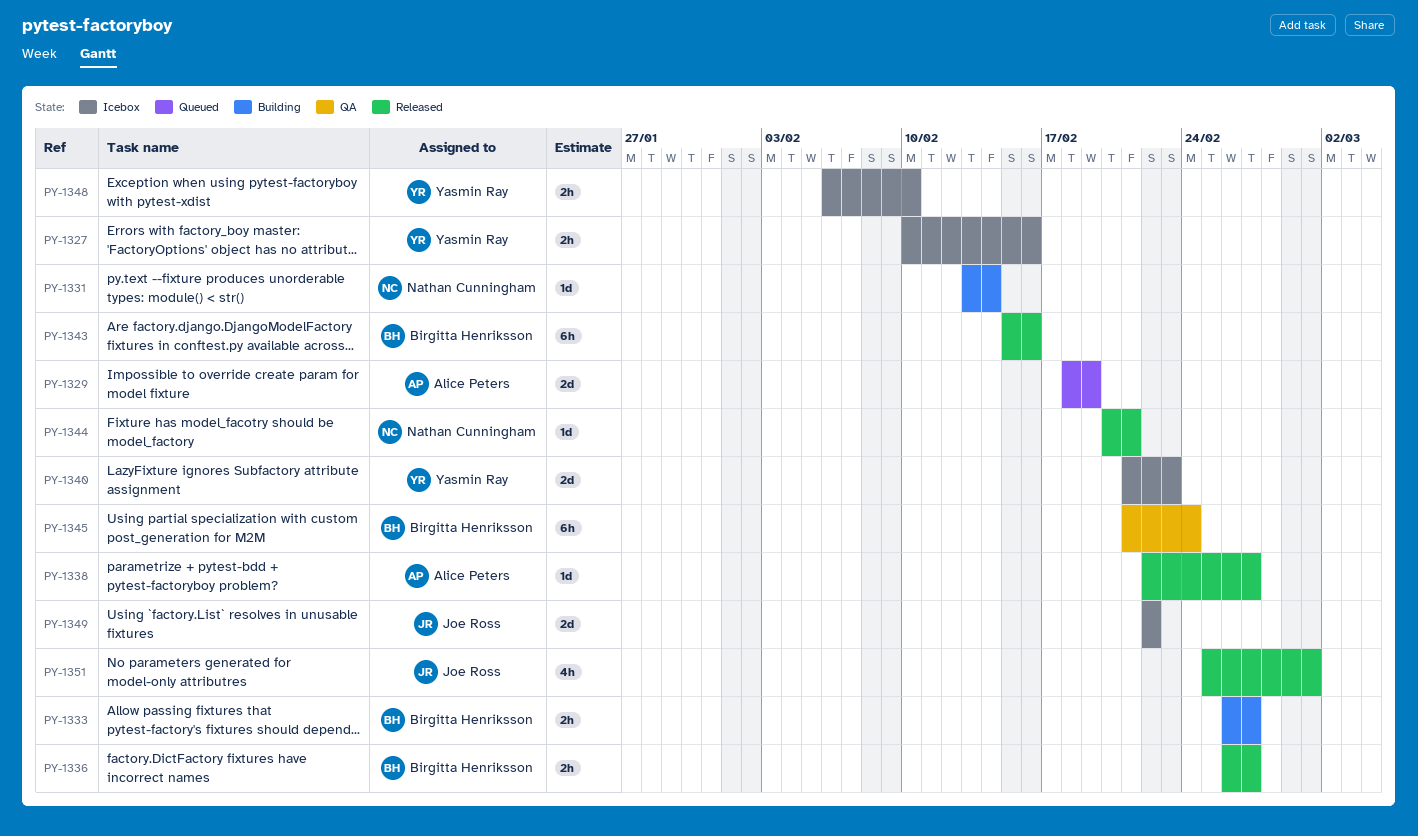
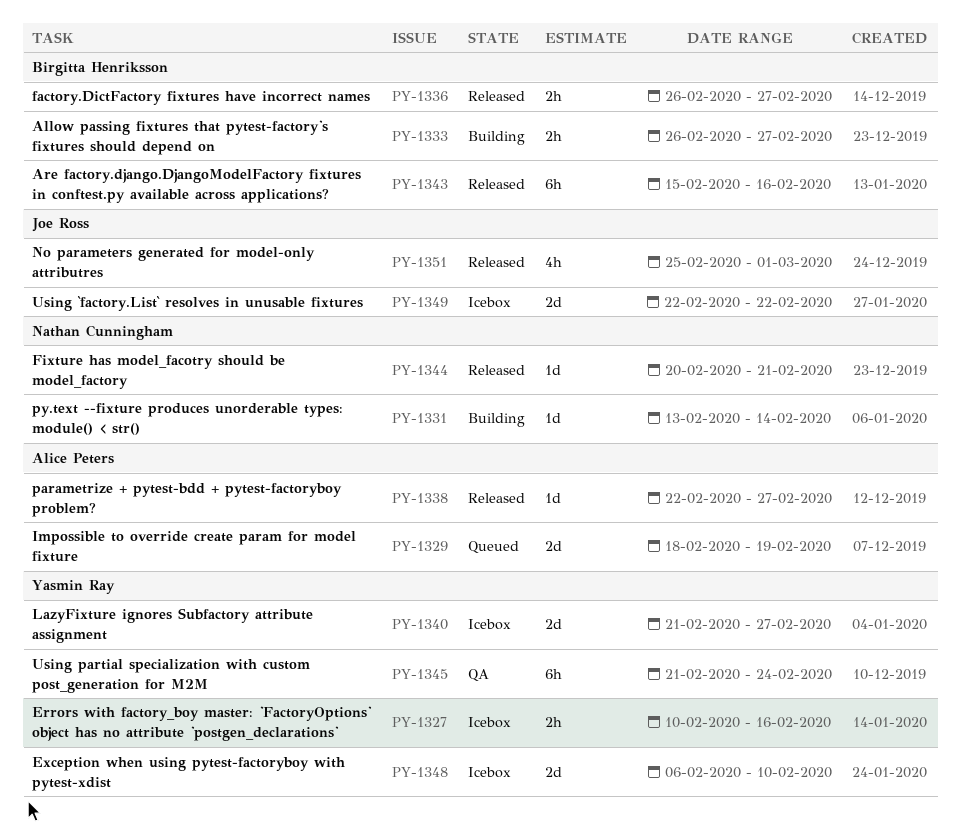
PY-1340, due: Feb 23 -> Feb 27
PY-1345, owner: Birgitta Henriksson -> Yasmin Ray
PY-1348, estimate: 2h -> 2d

